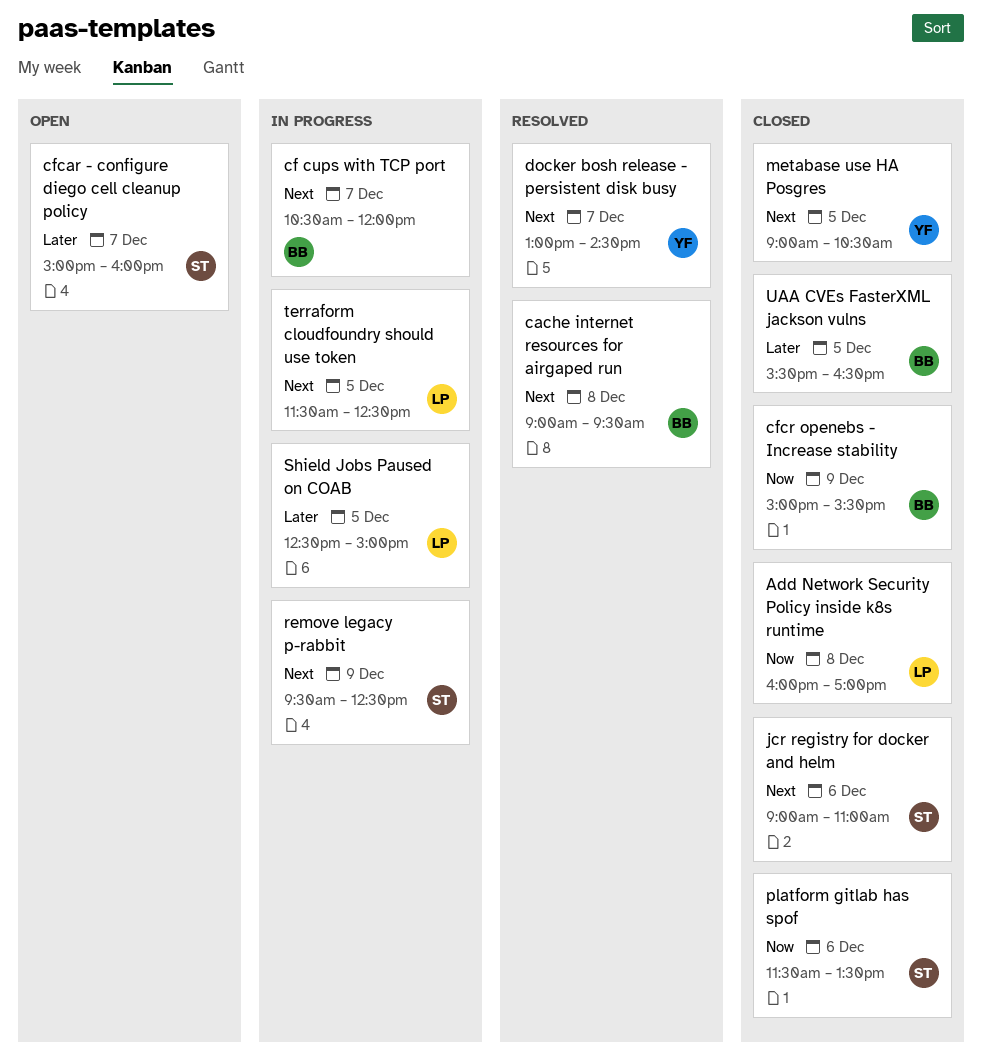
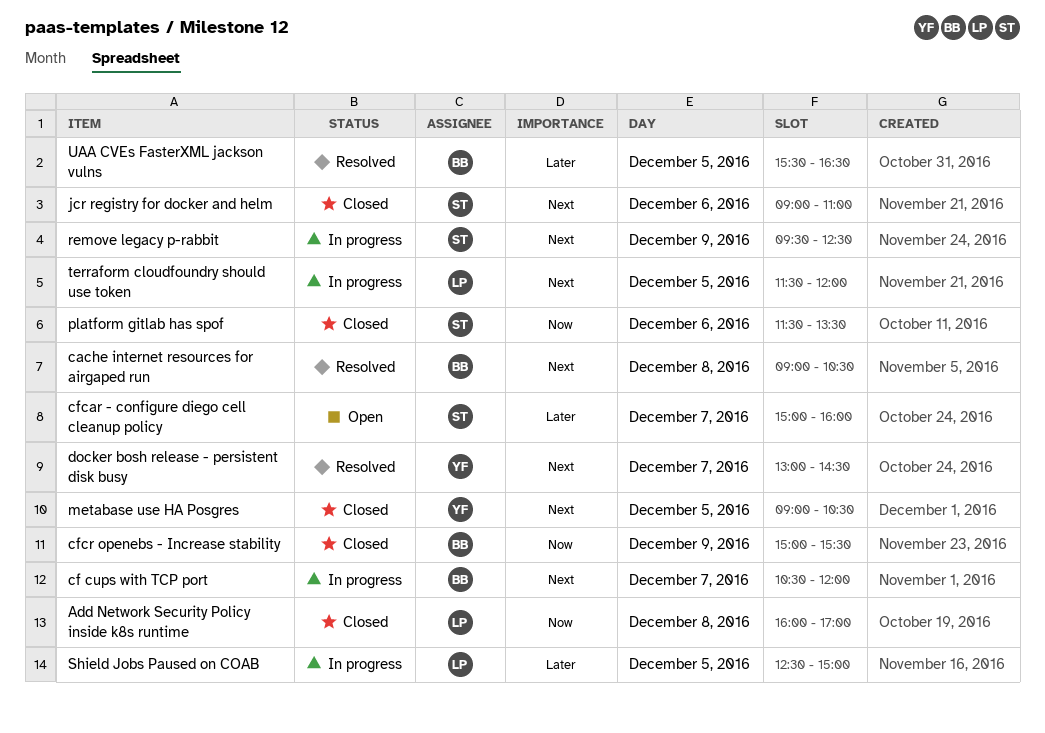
cache internet resources for airgaped run, ends: 09:30 -> 10:30
terraform cloudfoundry should use token, ends: 12:30 -> 12:00
UAA CVEs FasterXML jackson vulns, status: Closed -> Resolved

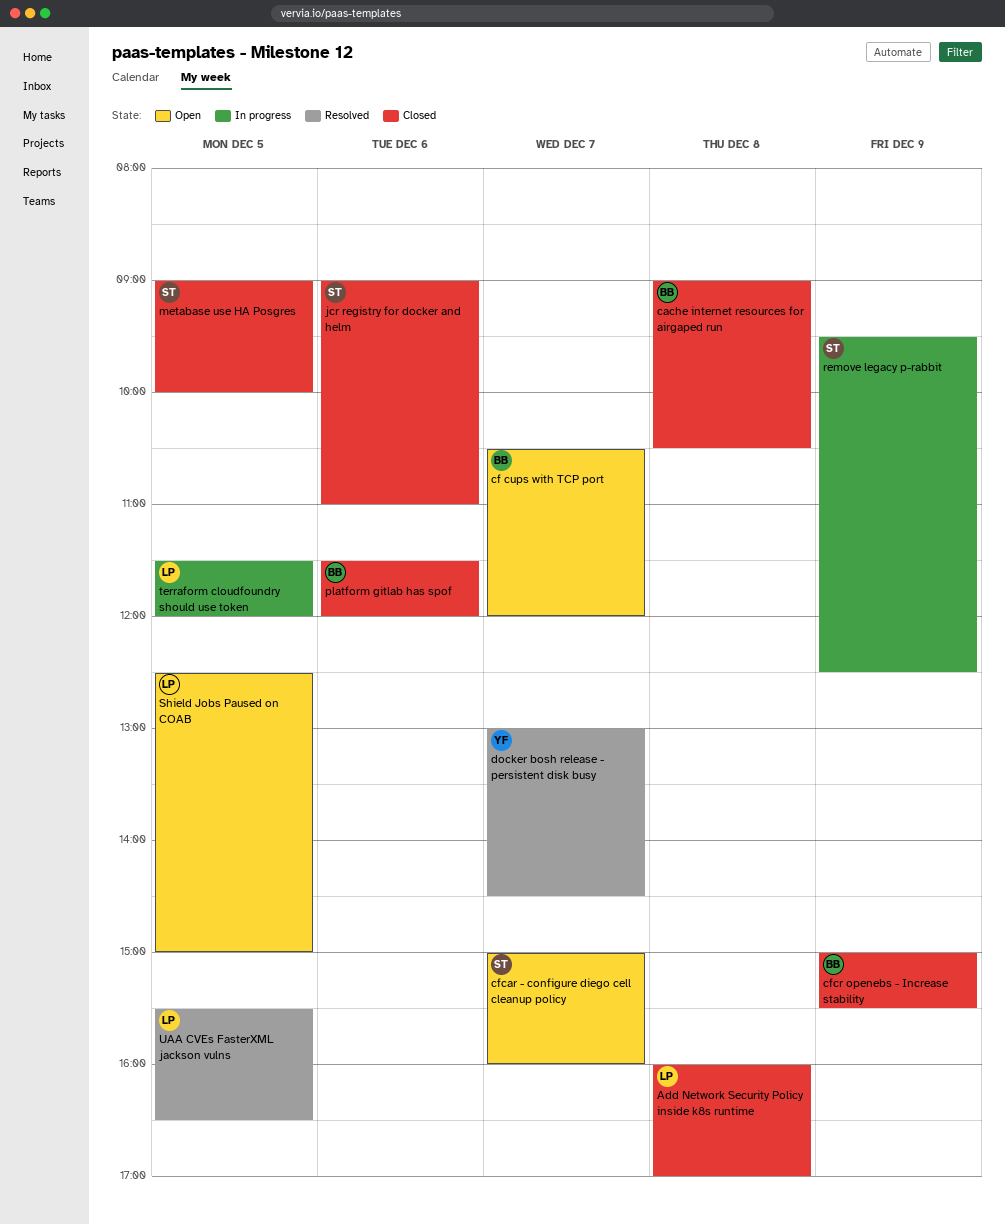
cache internet resources for airgaped run, status: Resolved -> Closed
cf cups with TCP port, status: In progress -> Open
metabase use HA Posgres, owner: YF -> ST
metabase use HA Posgres, ends: 10:30 -> 10:00
platform gitlab has spof, owner: ST -> BB
platform gitlab has spof, ends: 13:30 -> 12:00
Shield Jobs Paused on COAB, status: In progress -> Open
UAA CVEs FasterXML jackson vulns, owner: BB -> LP

